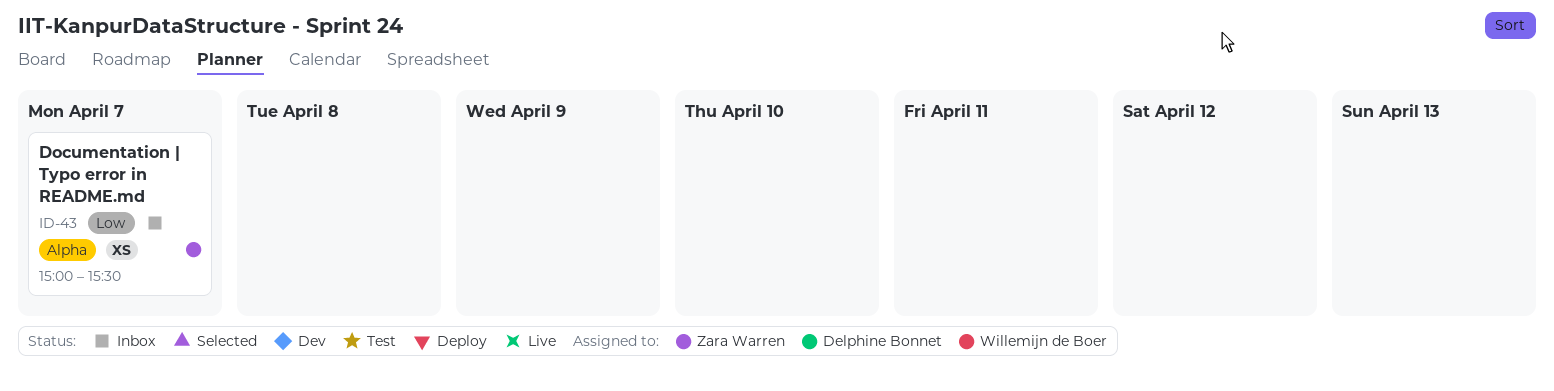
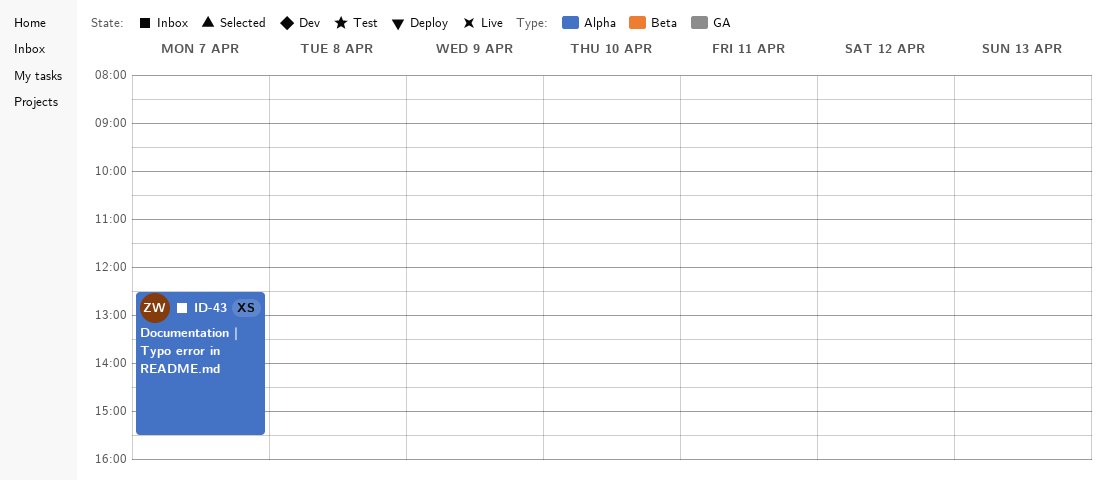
ID-43, begins: 15:00 -> 12:30

